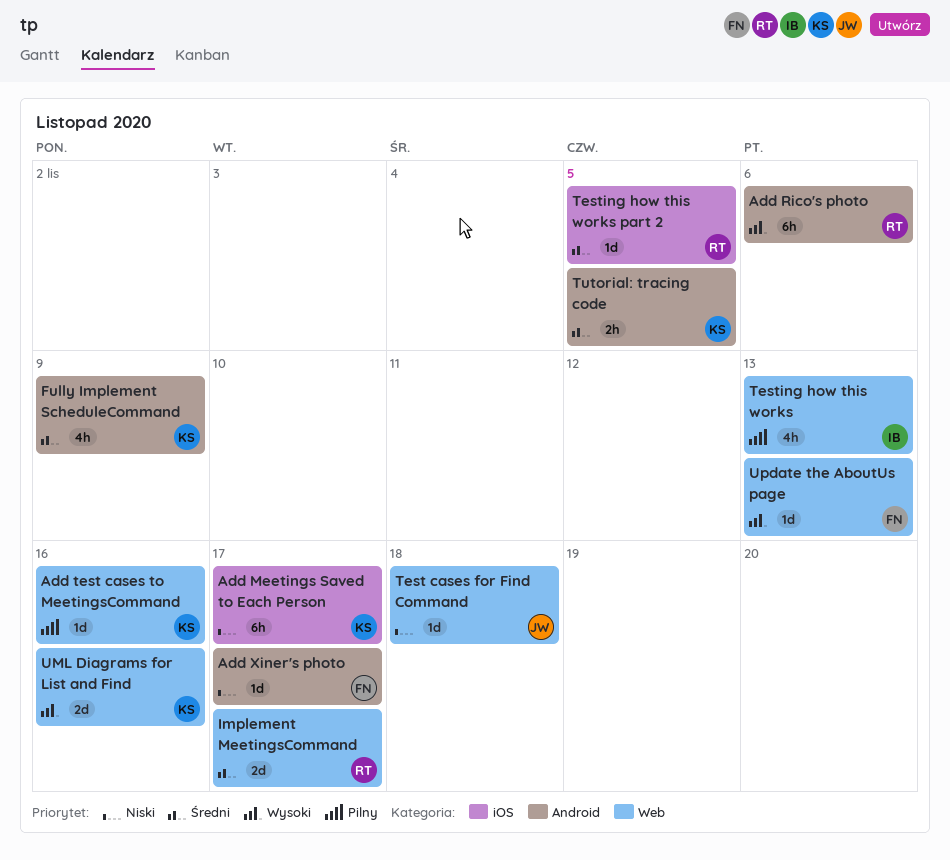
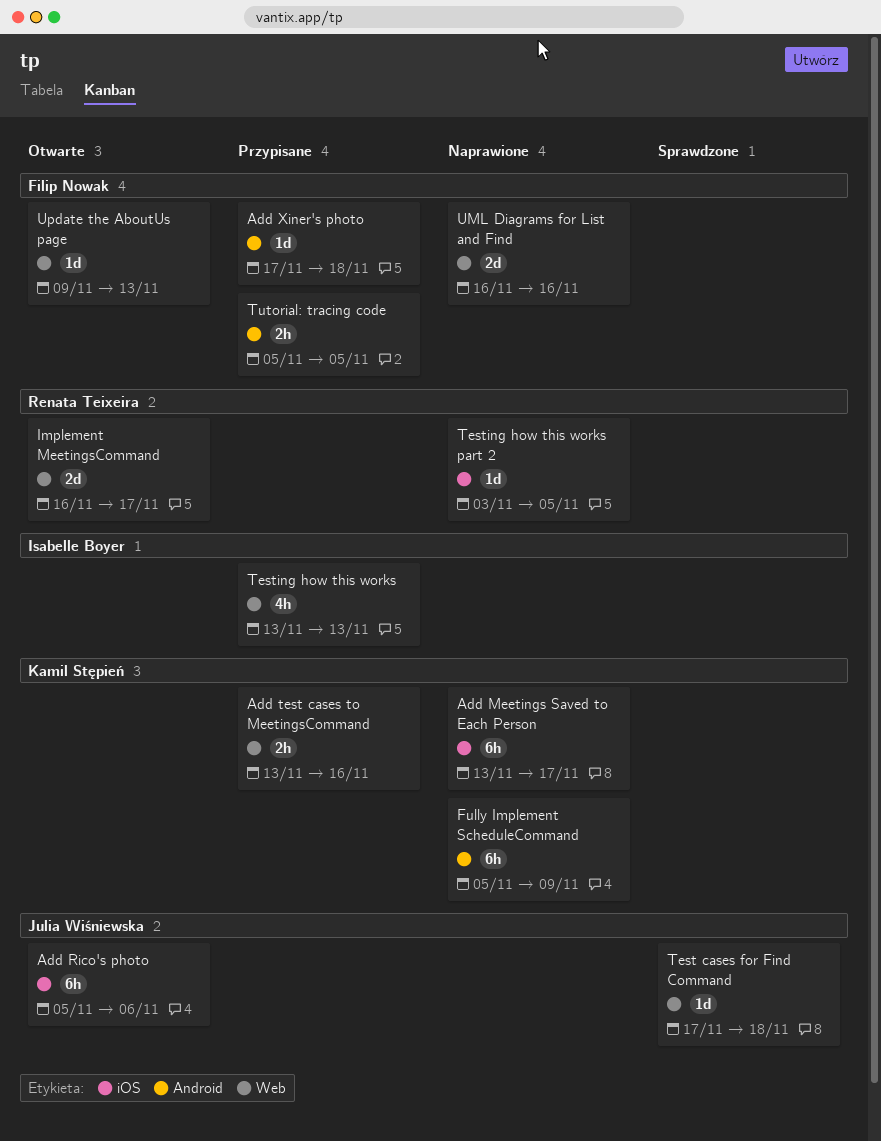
Add Rico's photo, owner: Renata Teixeira -> Julia Wiśniewska
Add Rico's photo, label: Android -> iOS
Add test cases to MeetingsCommand, estimate: 1d -> 2h
Add Xiner's photo, due: Nov 17 -> Nov 18
Fully Implement ScheduleCommand, estimate: 4h -> 6h
Tutorial: tracing code, owner: Kamil Stępień -> Filip Nowak
UML Diagrams for List and Find, owner: Kamil Stępień -> Filip Nowak

